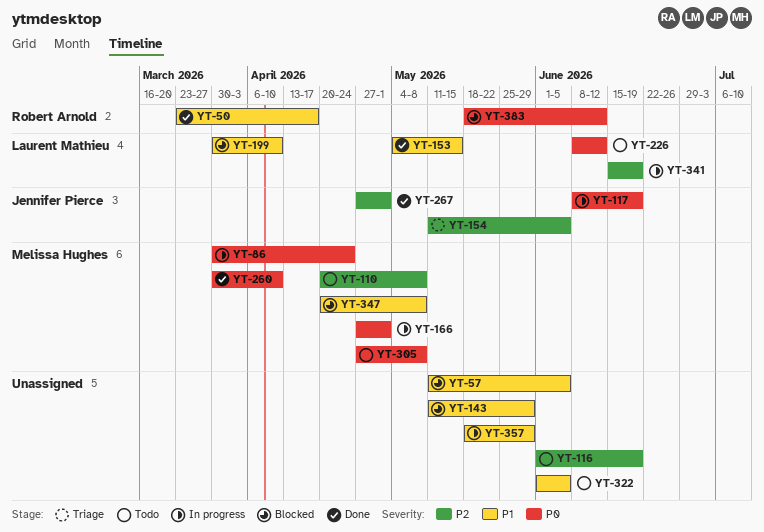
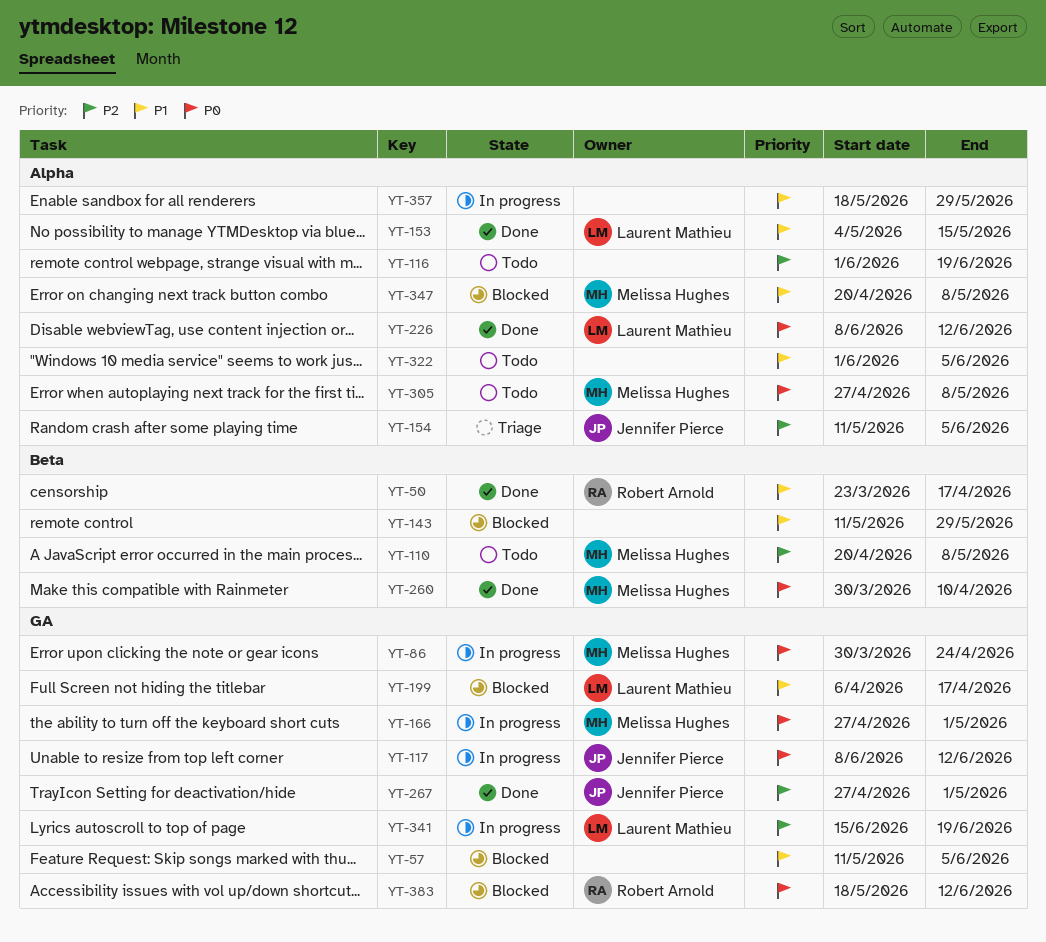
YT-117, due: Jun 19 -> Jun 12
YT-199, start: Mar 30 -> Apr 6
YT-199, due: Apr 10 -> Apr 17
YT-226, status: Todo -> Done

